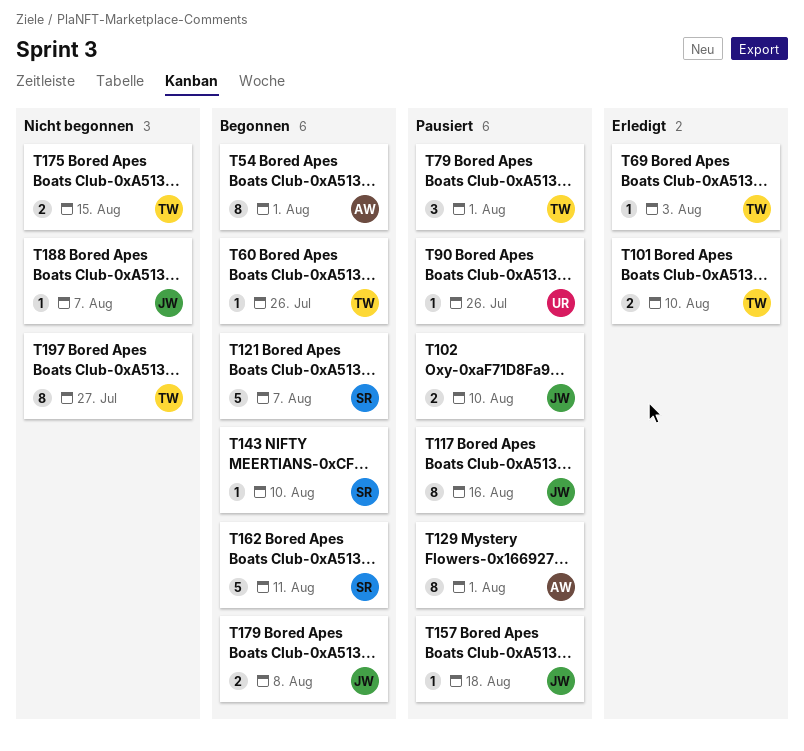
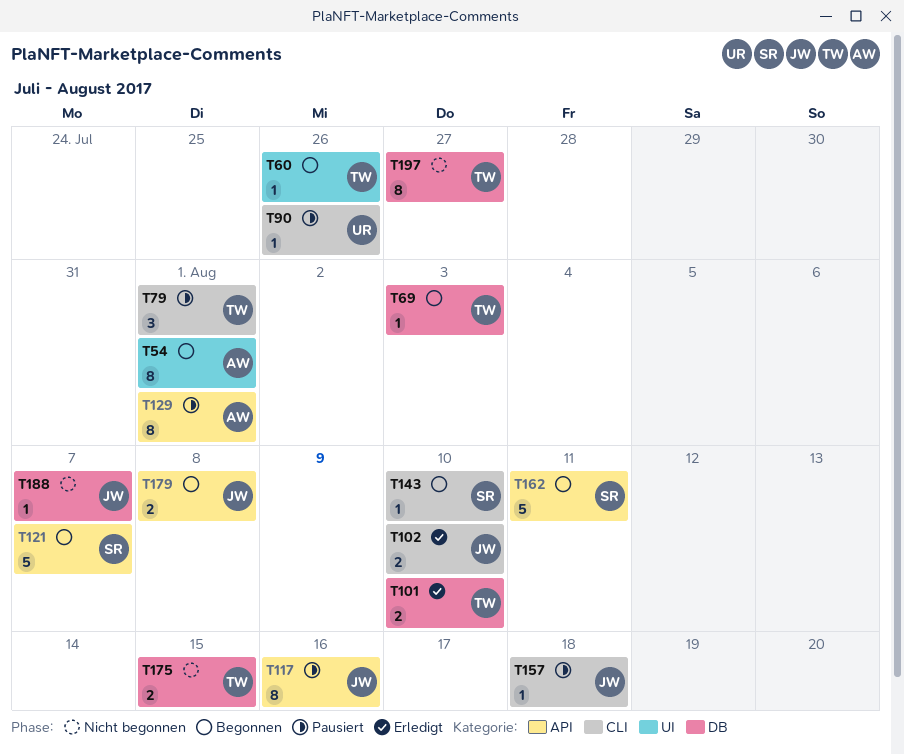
T69, status: Erledigt -> Begonnen
T102, status: Pausiert -> Erledigt

